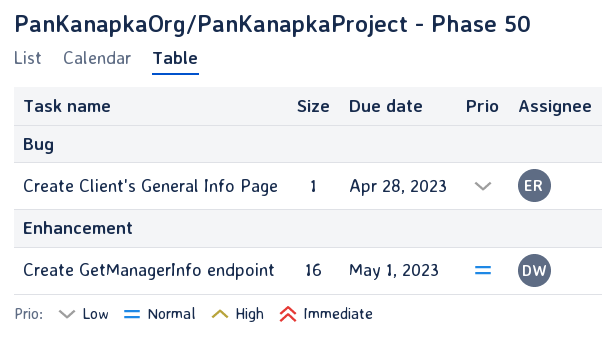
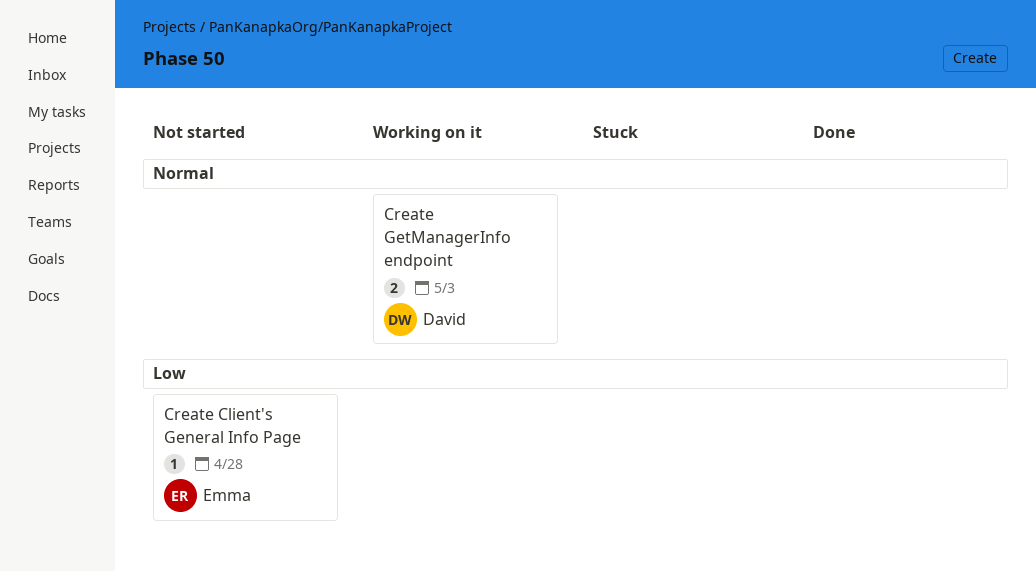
Create GetManagerInfo endpoint, estimate: 16 -> 2
Create GetManagerInfo endpoint, due: May 1 -> May 3

